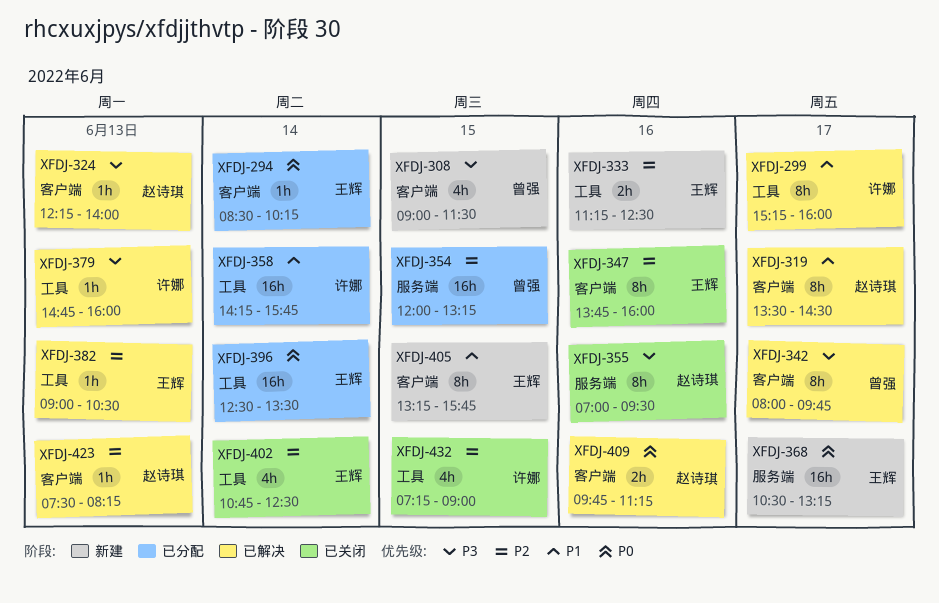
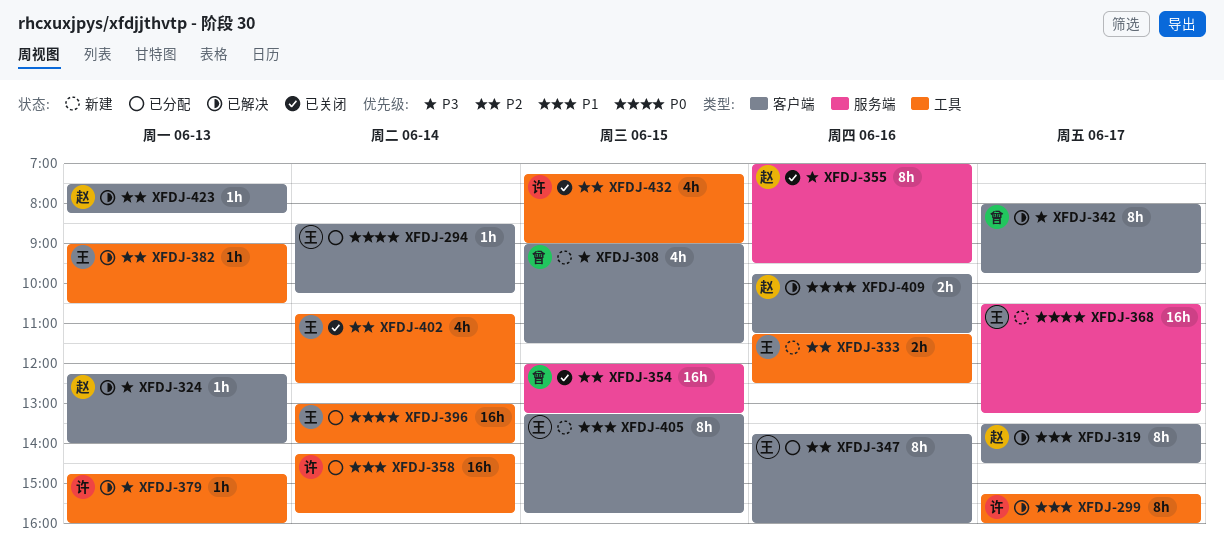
XFDJ-347, status: 已关闭 -> 已分配
XFDJ-354, status: 已分配 -> 已关闭
XFDJ-396, begins: 12:30 -> 13:00
XFDJ-396, ends: 13:30 -> 14:00

